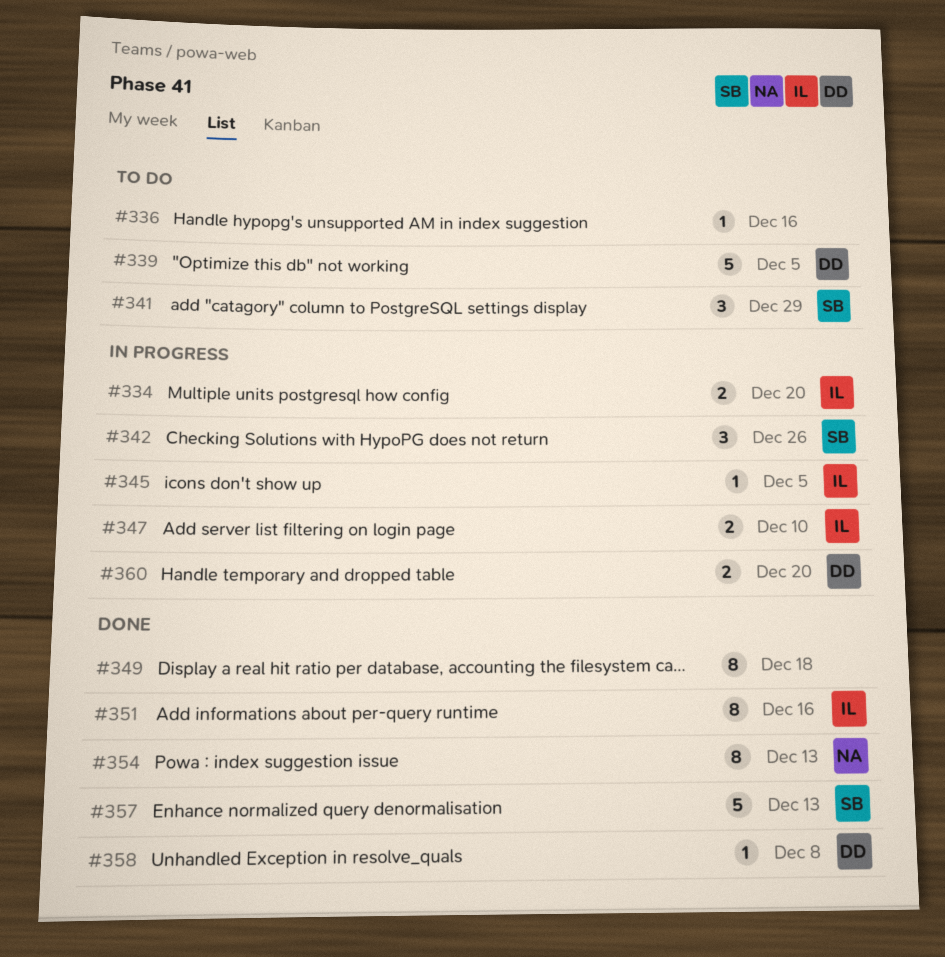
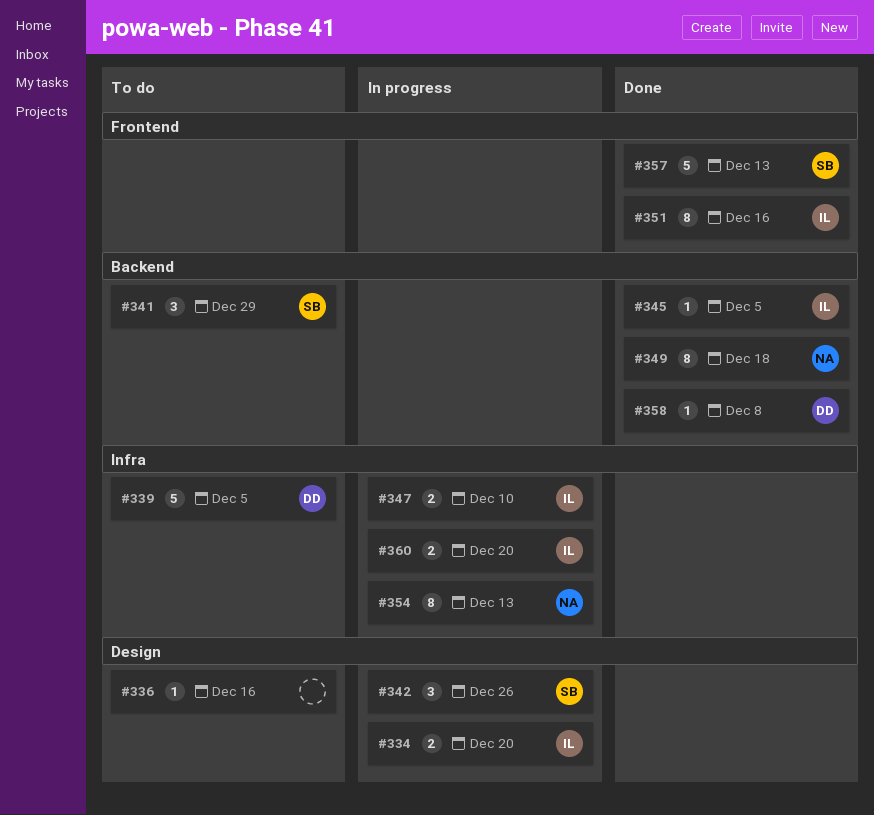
#345, status: In progress -> Done
#349, owner: none -> NA
#354, status: Done -> In progress
#360, owner: DD -> IL

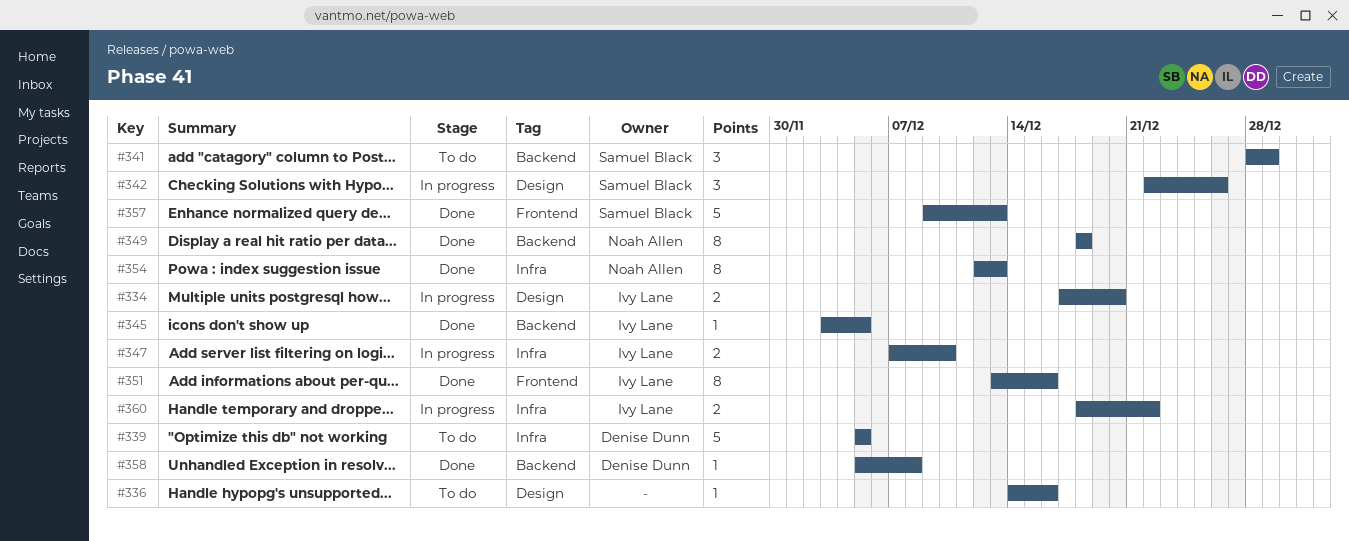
#354, status: In progress -> Done
#360, due: Dec 20 -> Dec 22

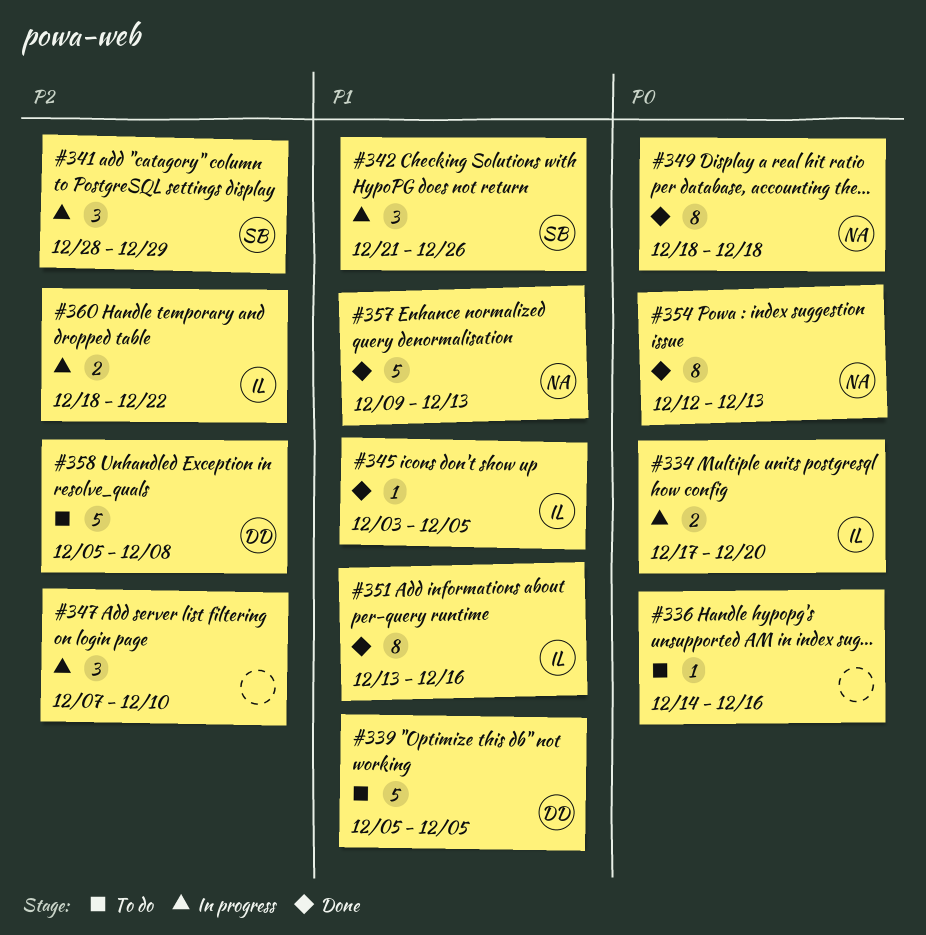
#341, status: To do -> In progress
#342, start: Dec 22 -> Dec 21
#347, owner: Ivy Lane -> none
#347, estimate: 2 -> 3
#357, owner: Samuel Black -> Noah Allen
#358, status: Done -> To do
#358, estimate: 1 -> 5

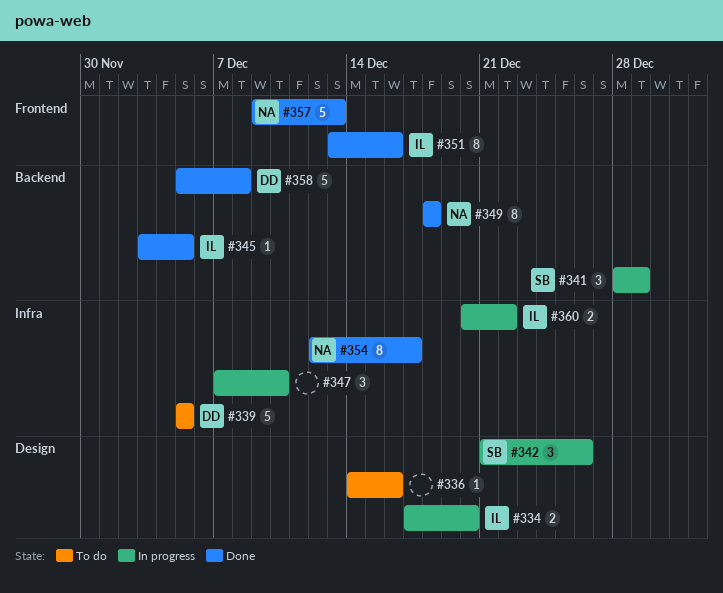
#354, due: Dec 13 -> Dec 17
#358, status: To do -> Done
#360, start: Dec 18 -> Dec 20

